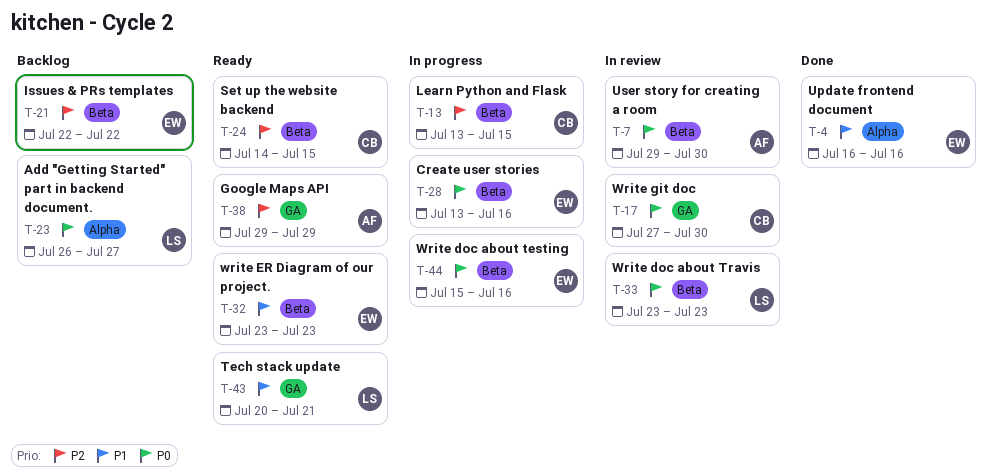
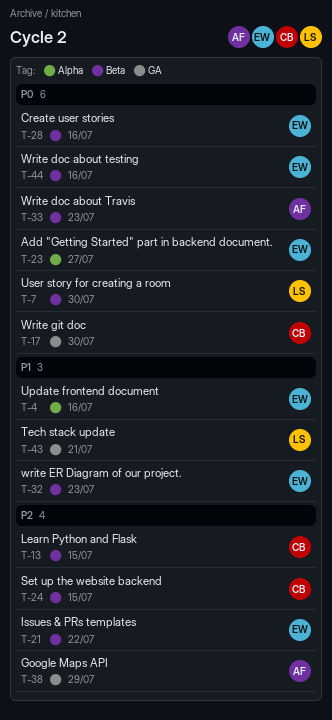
T-7, owner: AF -> LS
T-23, owner: LS -> EW
T-33, owner: LS -> AF

